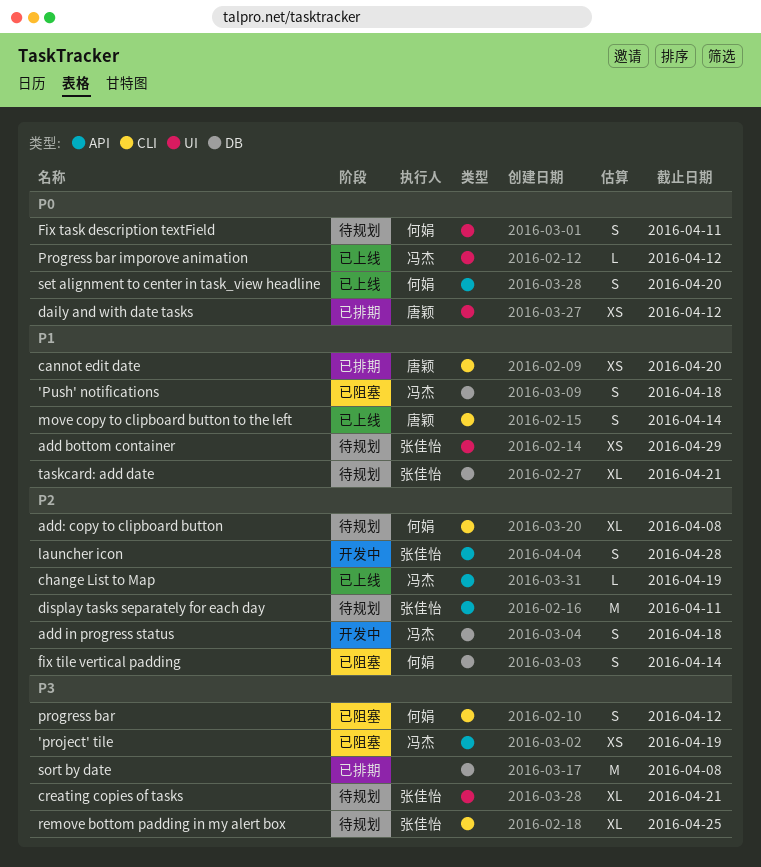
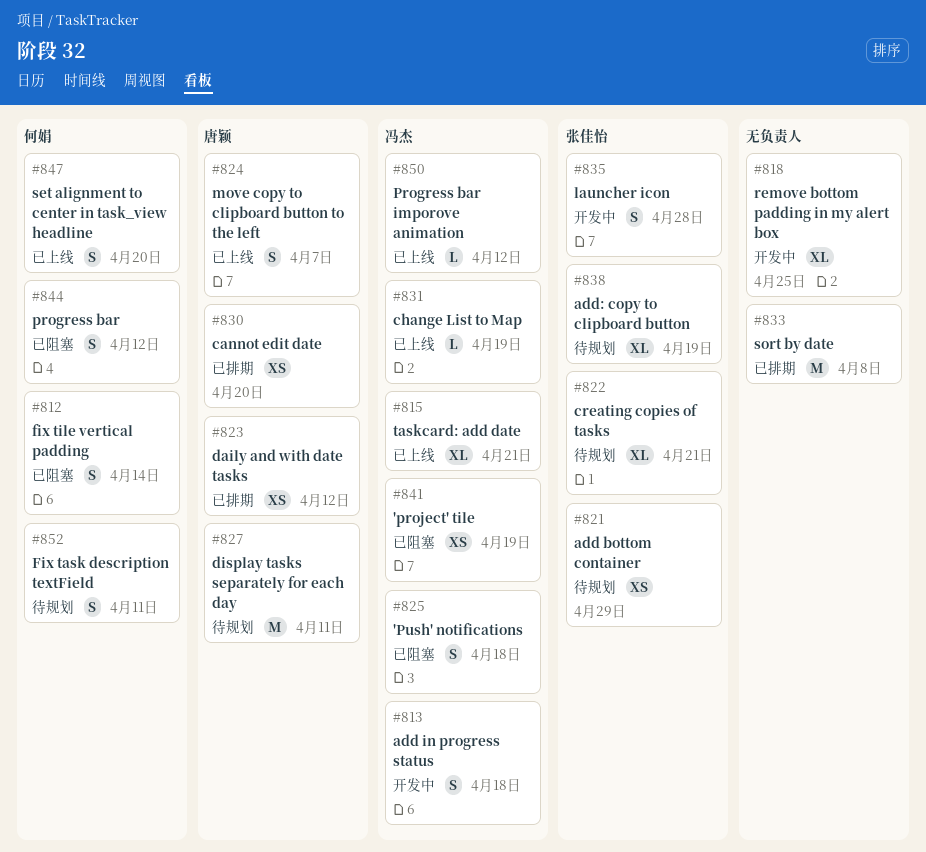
add: copy to clipboard button, owner: 何娟 -> 张佳怡
add: copy to clipboard button, due: Apr 8 -> Apr 19
display tasks separately for each day, owner: 张佳怡 -> 唐颖
move copy to clipboard button to the left, due: Apr 14 -> Apr 7
remove bottom padding in my alert box, status: 待规划 -> 开发中
remove bottom padding in my alert box, owner: 张佳怡 -> none
taskcard: add date, status: 待规划 -> 已上线
taskcard: add date, owner: 张佳怡 -> 冯杰

